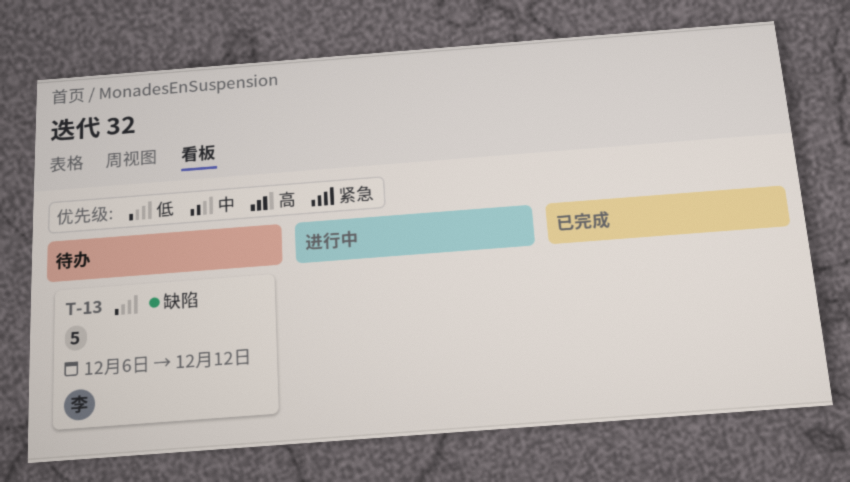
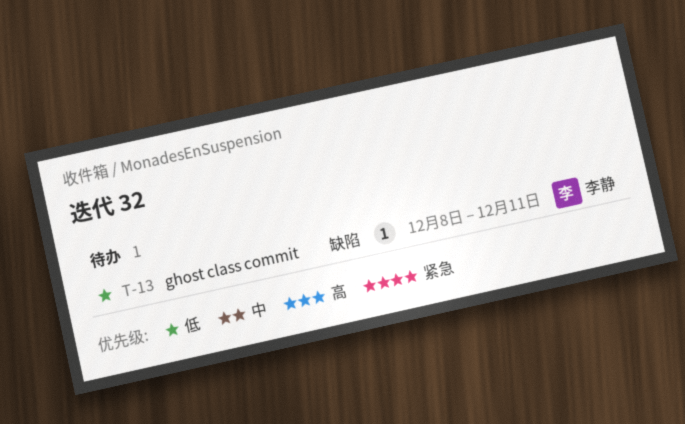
T-13, estimate: 5 -> 1
T-13, start: Dec 6 -> Dec 8
T-13, due: Dec 12 -> Dec 11

